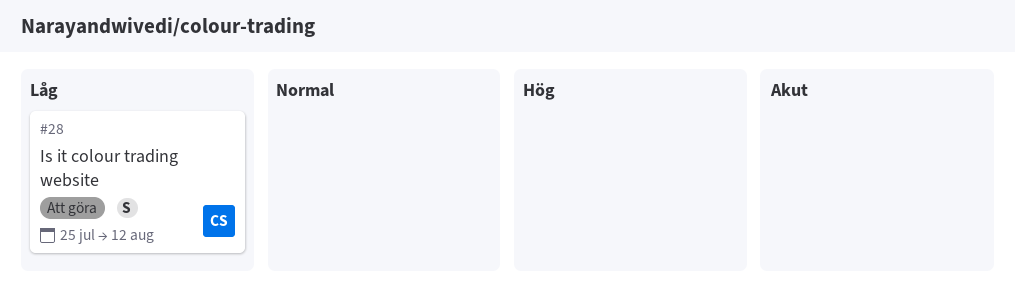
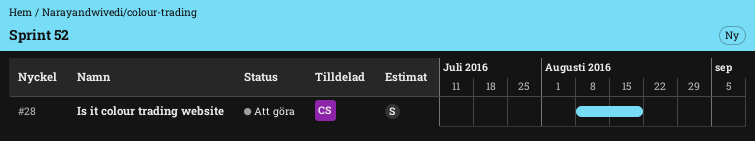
#28, start: Jul 25 -> Aug 8
#28, due: Aug 12 -> Aug 19

